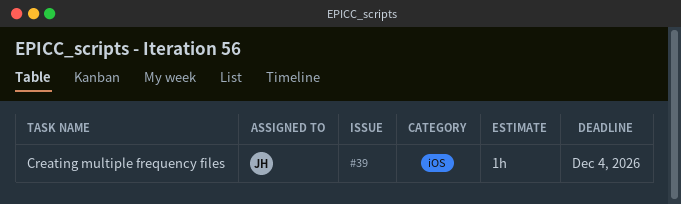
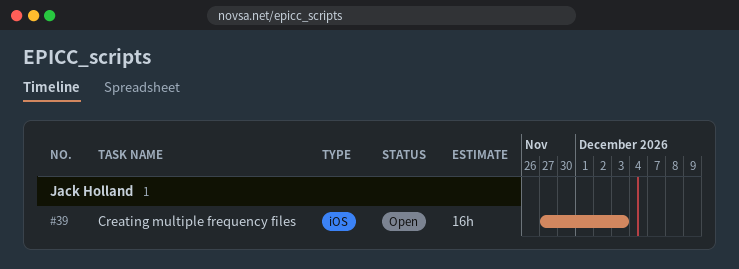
#39, estimate: 1h -> 16h
#39, due: Dec 4 -> Dec 3

